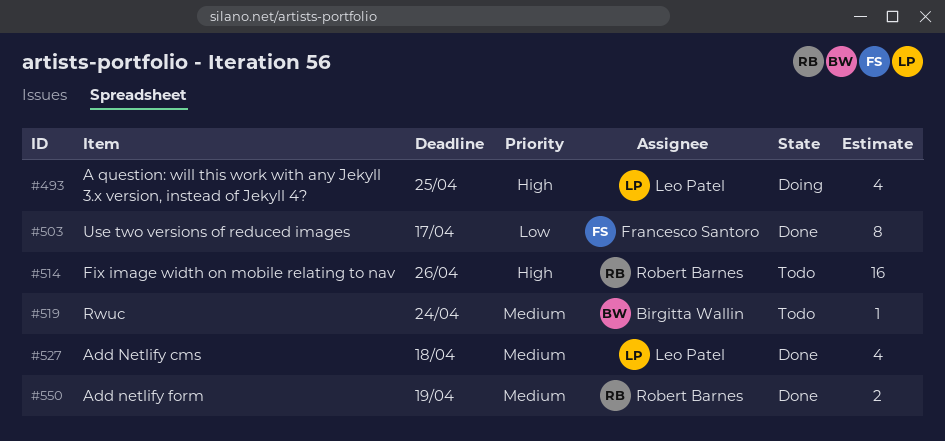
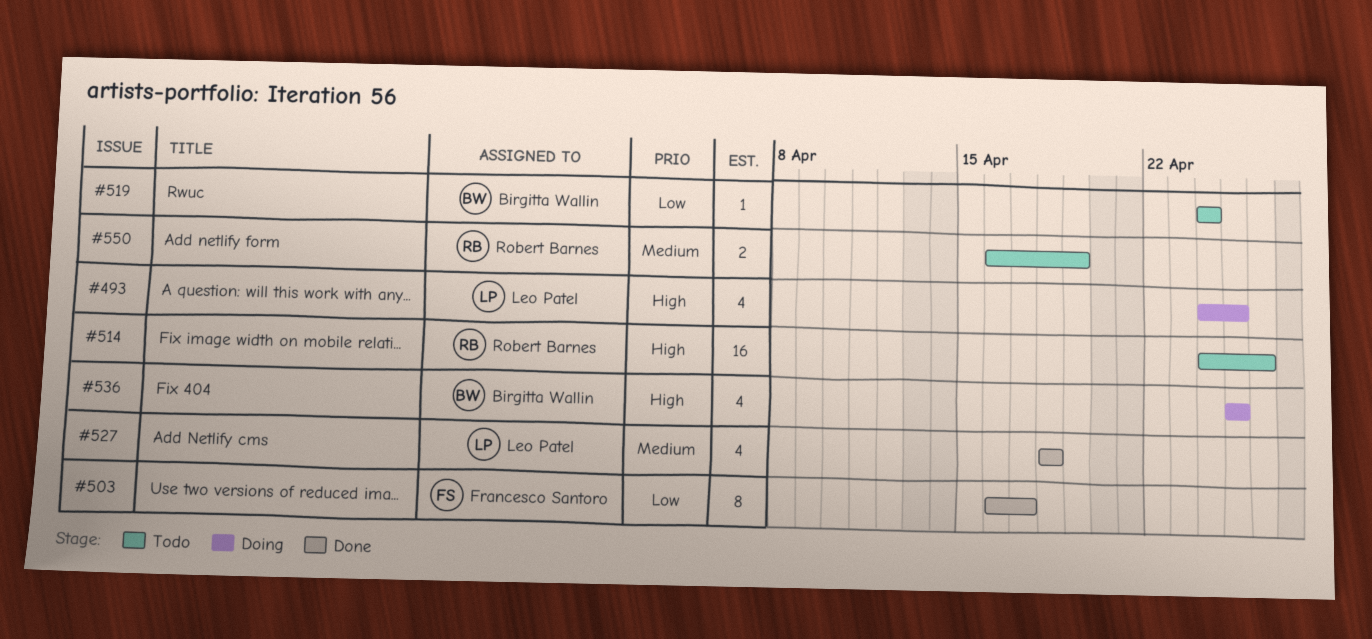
#519, priority: Medium -> Low
#536: none -> present
#550, status: Done -> Todo

